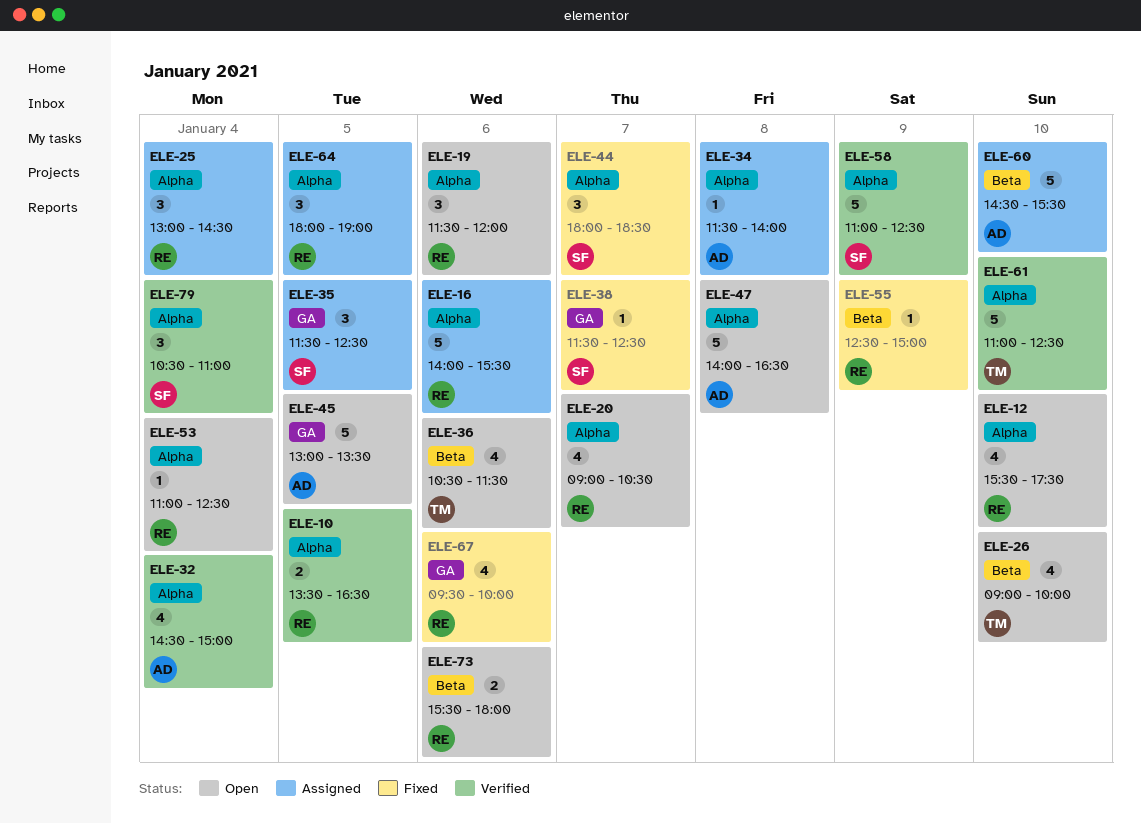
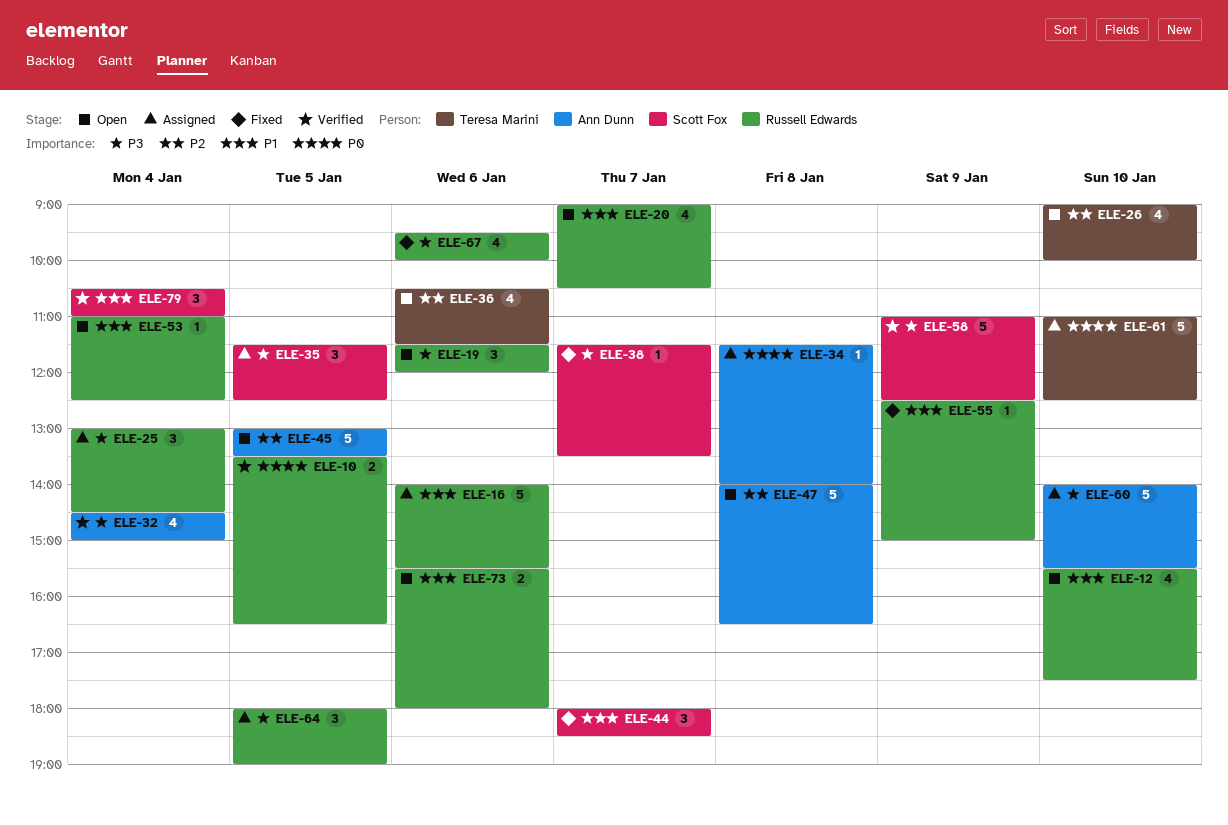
ELE-38, ends: 12:30 -> 13:30
ELE-60, begins: 14:30 -> 14:00
ELE-61, status: Verified -> Assigned

